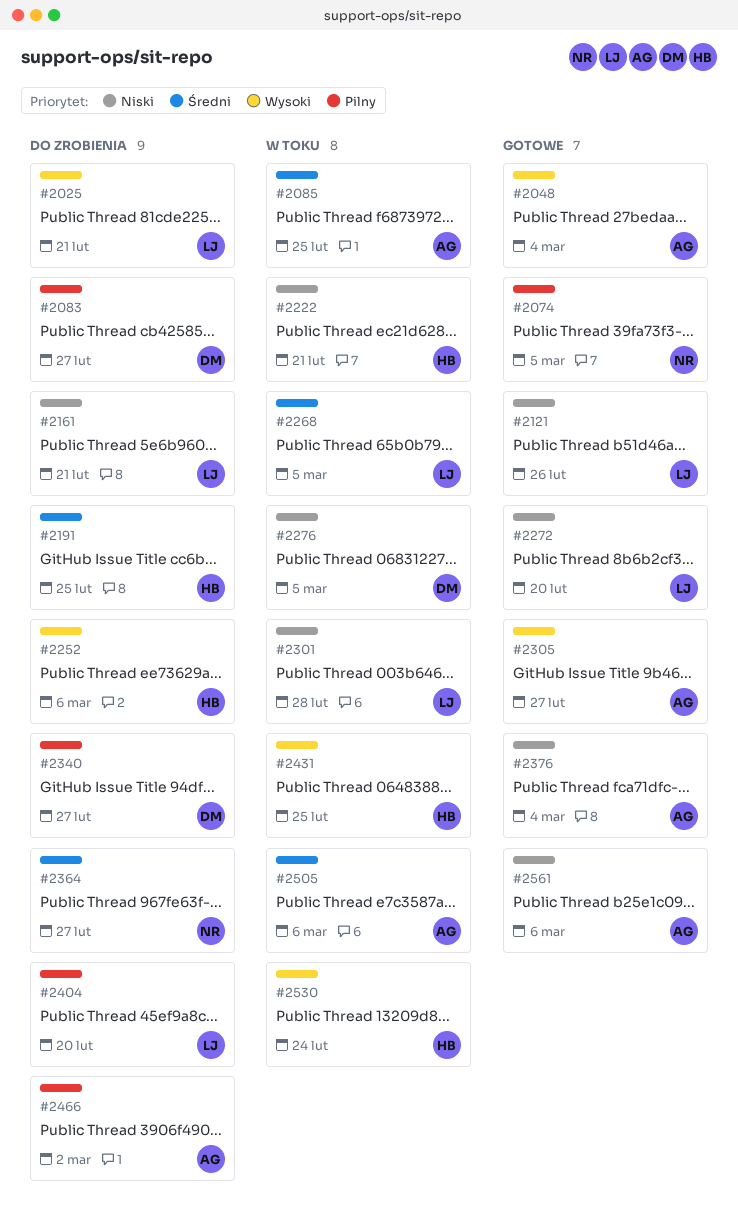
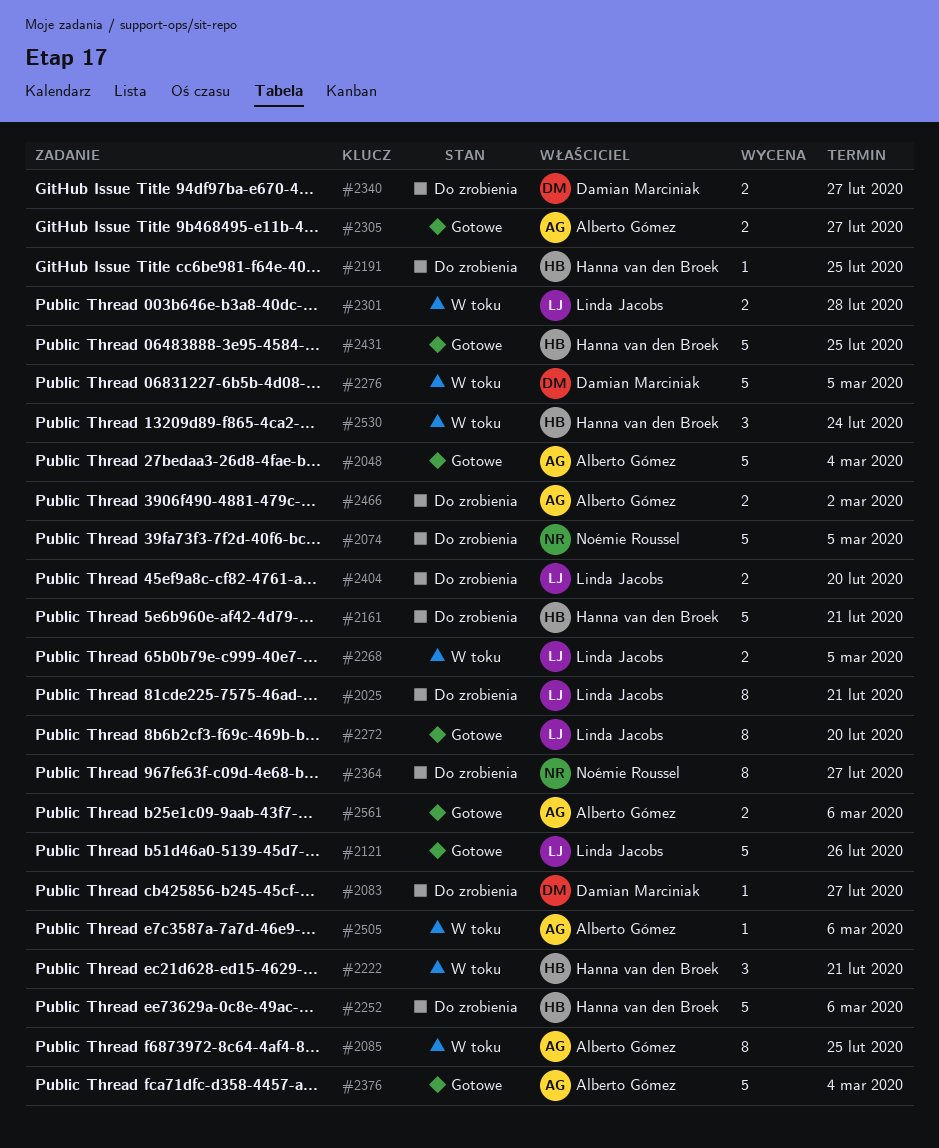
#2074, status: Gotowe -> Do zrobienia
#2161, owner: Linda Jacobs -> Hanna van den Broek
#2431, status: W toku -> Gotowe

